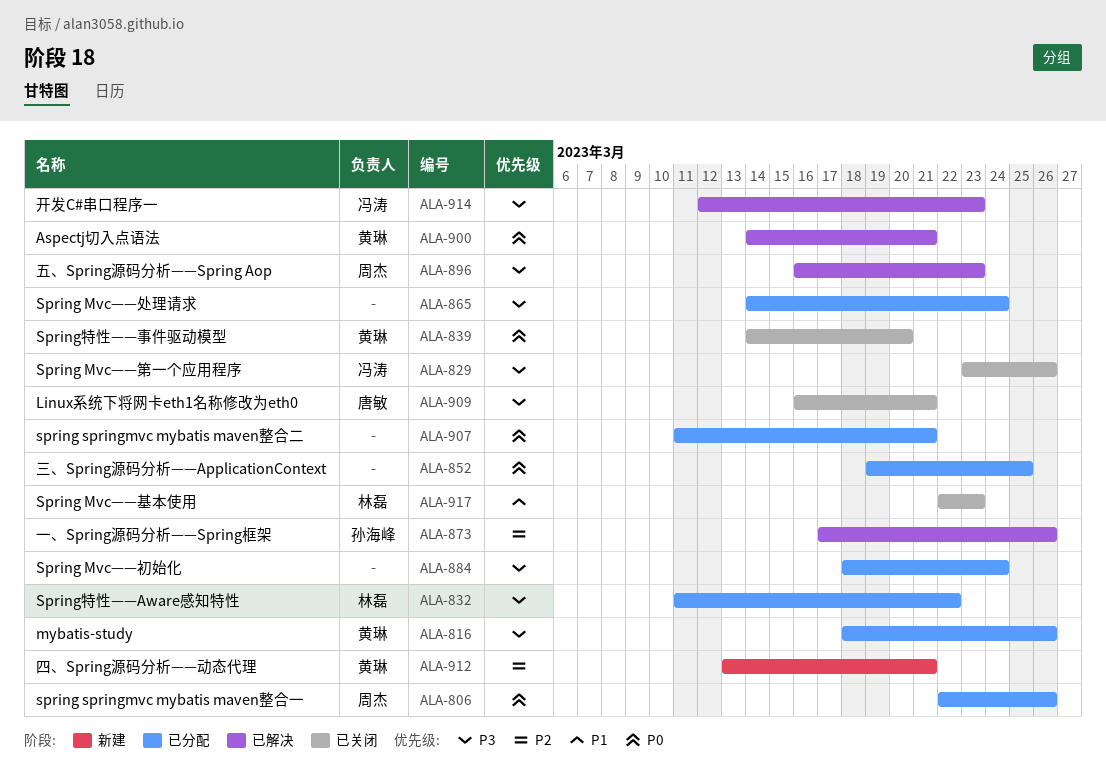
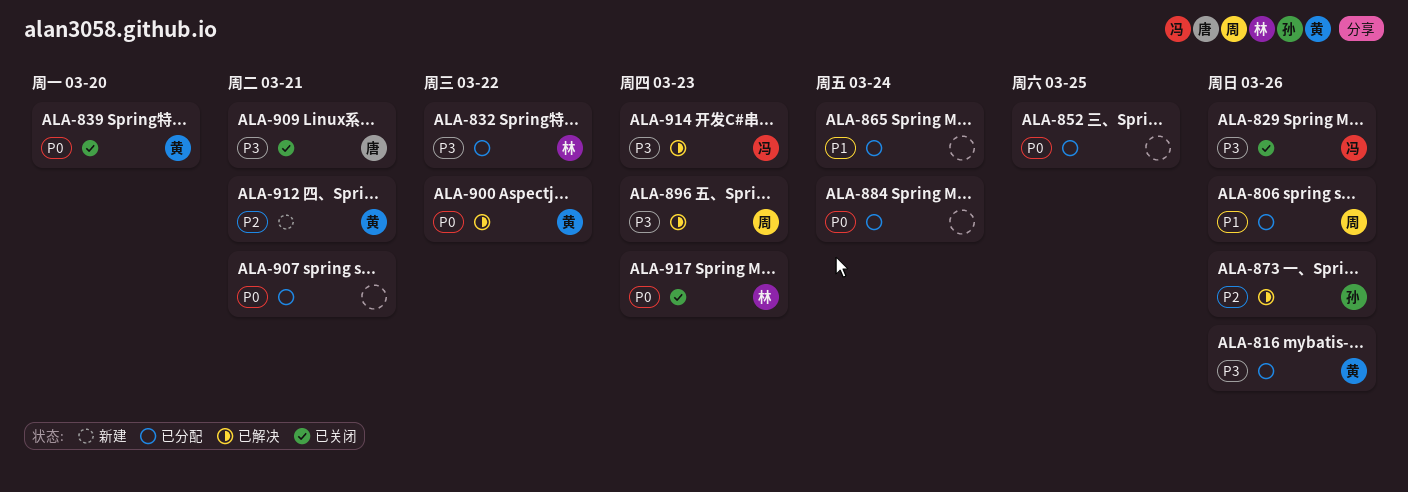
ALA-806, priority: P0 -> P1
ALA-865, priority: P3 -> P1
ALA-884, priority: P3 -> P0
ALA-900, due: Mar 21 -> Mar 22
ALA-917, priority: P1 -> P0

